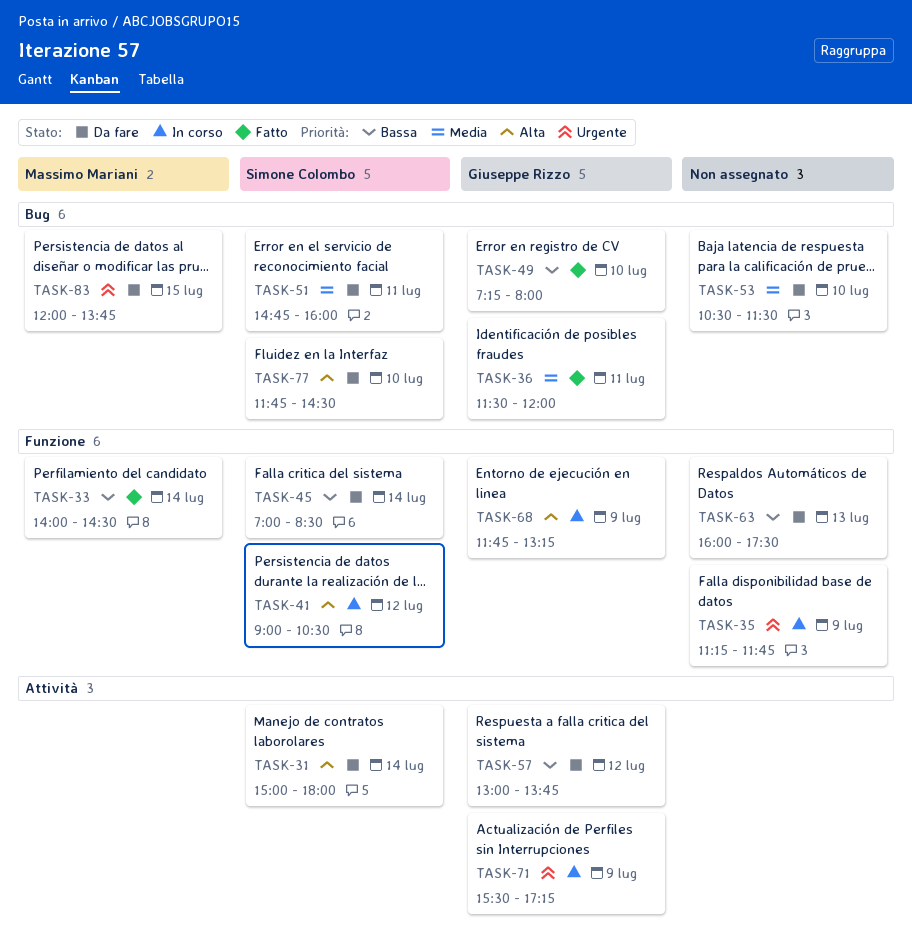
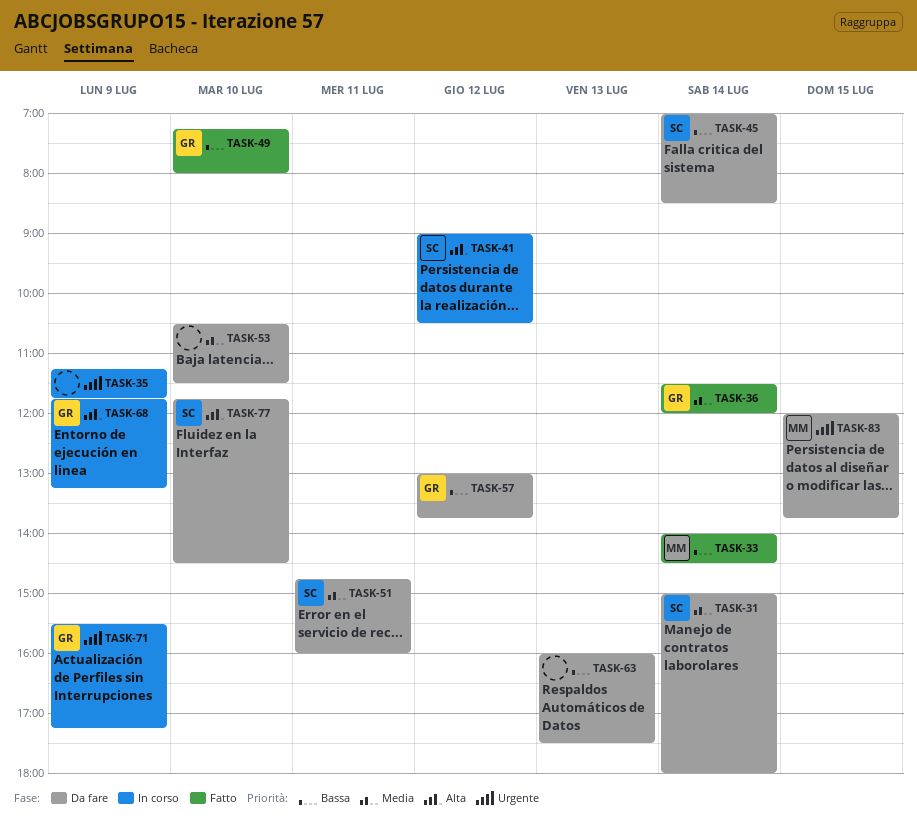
TASK-31, priority: Alta -> Media
TASK-36, day: Jul 11 -> Jul 14

